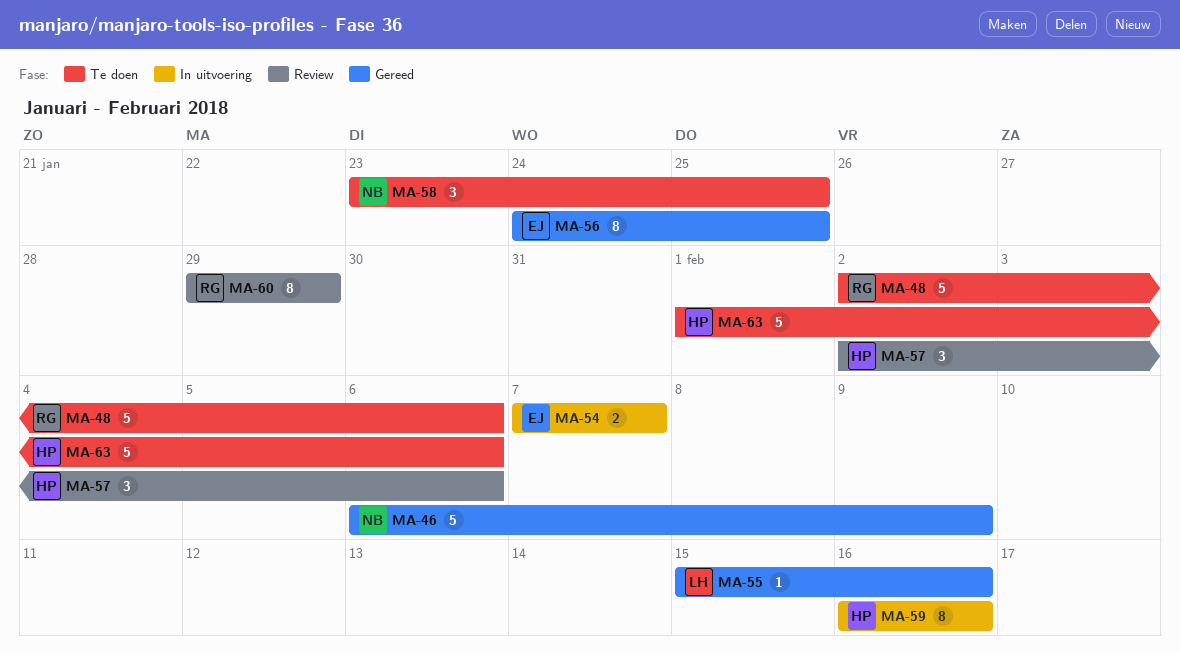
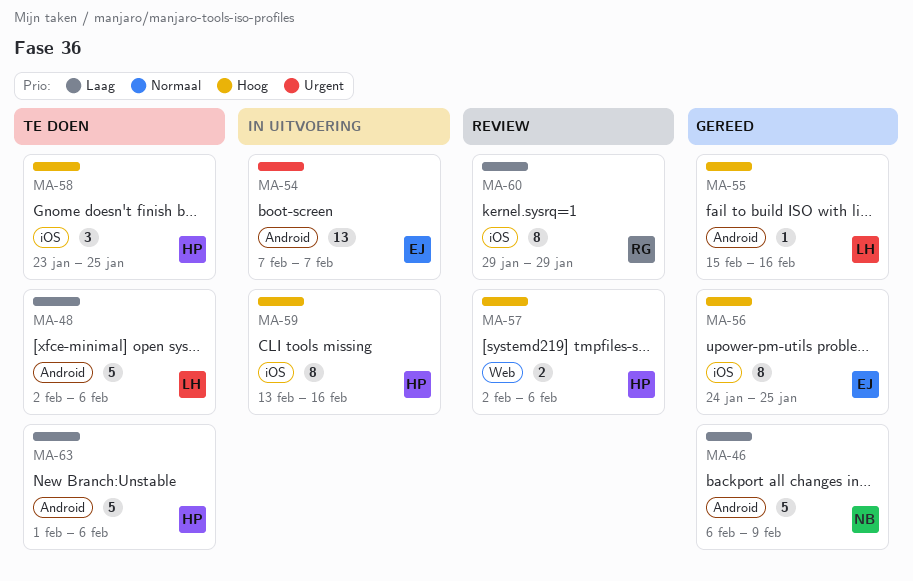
MA-48, owner: RG -> LH
MA-54, estimate: 2 -> 13
MA-57, estimate: 3 -> 2
MA-58, owner: NB -> HP
MA-59, start: Feb 16 -> Feb 13

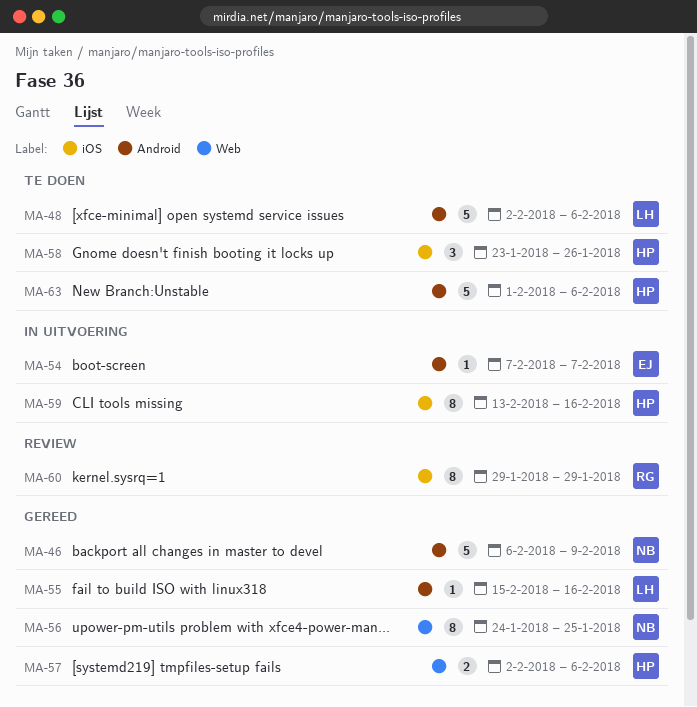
MA-54, estimate: 13 -> 1
MA-56, owner: EJ -> NB
MA-56, label: iOS -> Web
MA-57, status: Review -> Gereed
MA-58, due: Jan 25 -> Jan 26

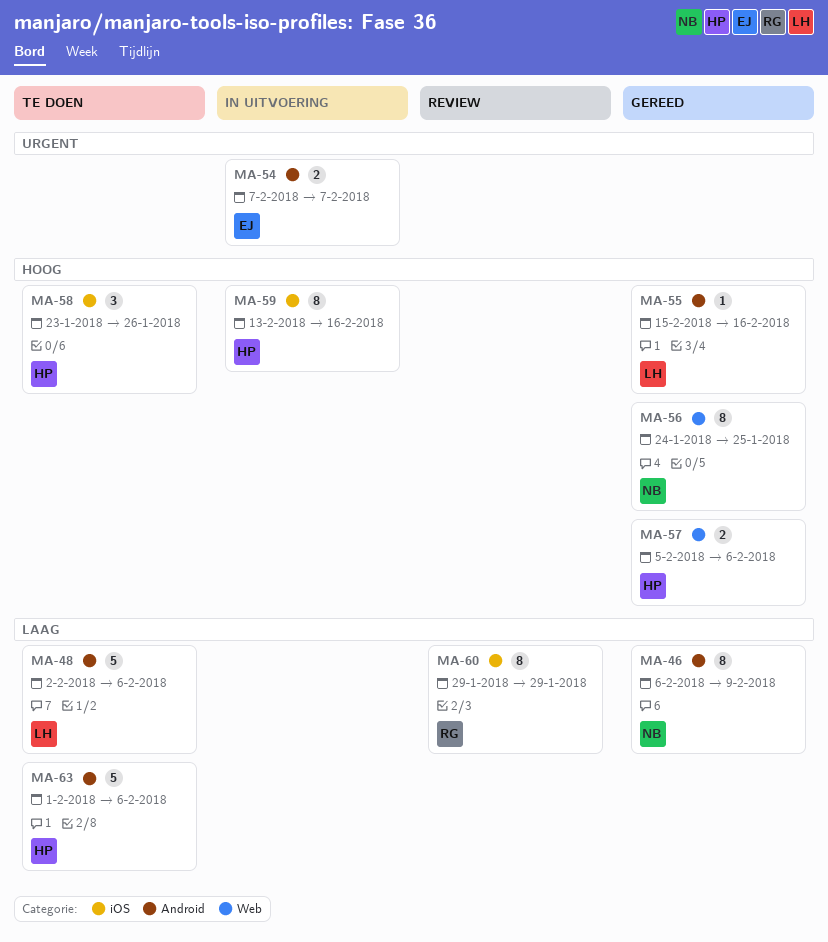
MA-46, estimate: 5 -> 8
MA-54, estimate: 1 -> 2
MA-57, start: Feb 2 -> Feb 5

